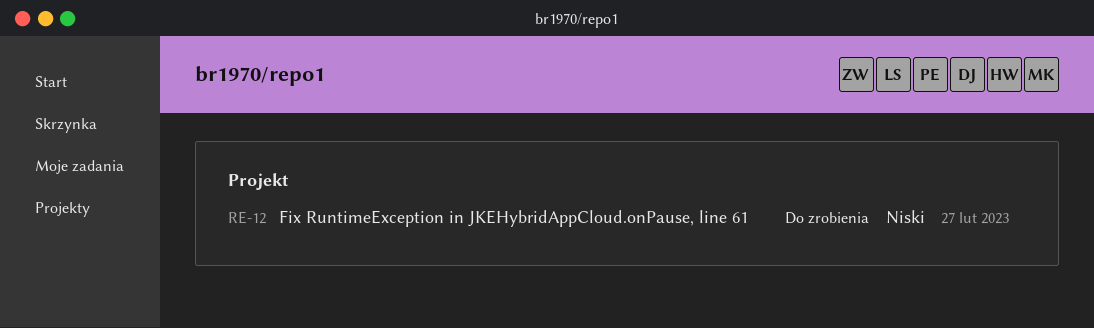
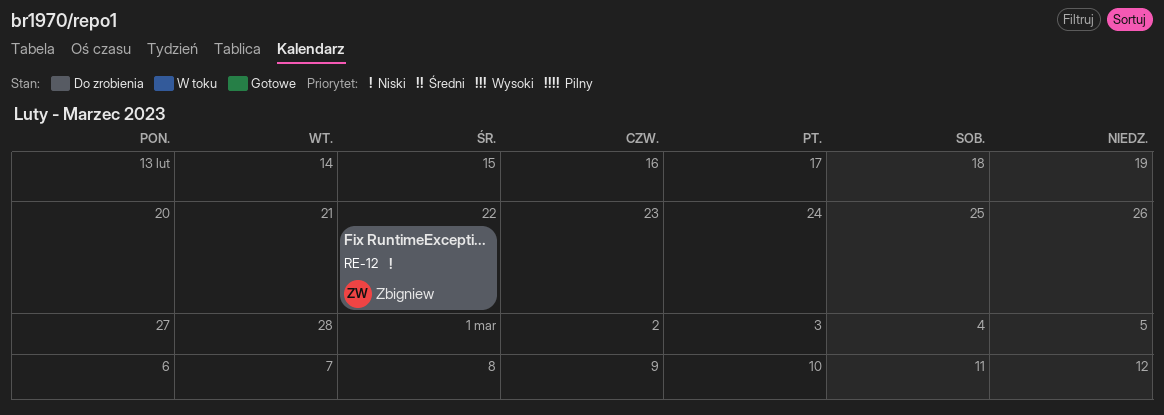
RE-12, due: Feb 27 -> Feb 22

